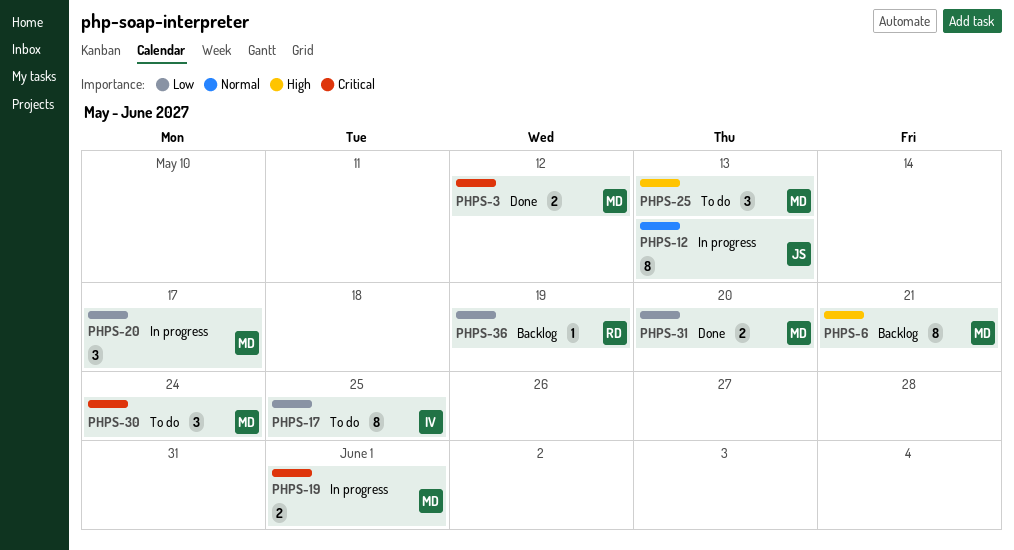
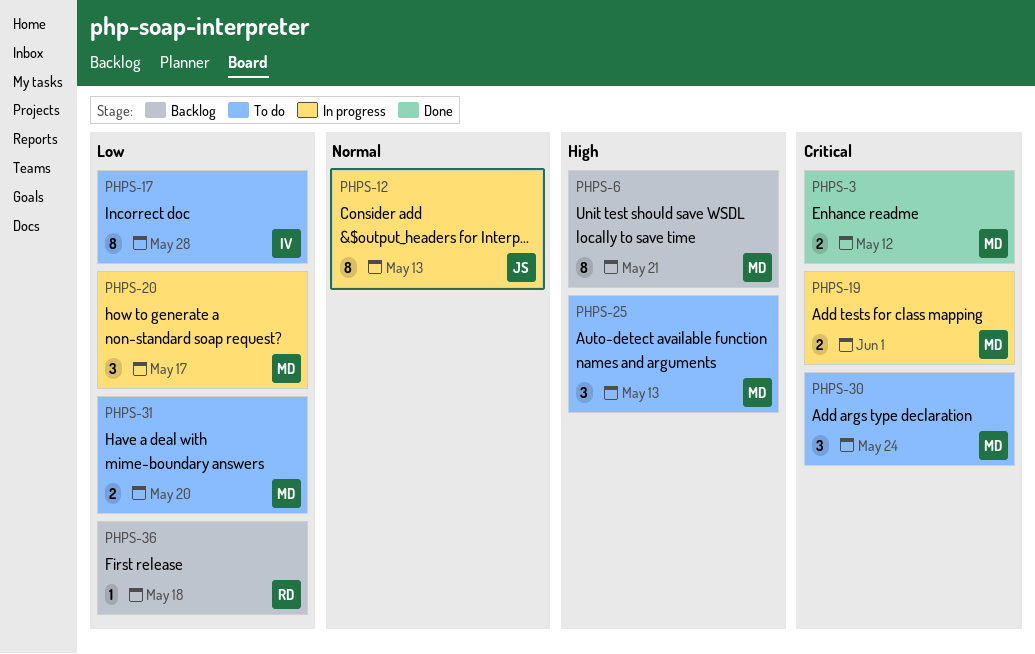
PHPS-17, due: May 25 -> May 28
PHPS-31, status: Done -> To do
PHPS-36, due: May 19 -> May 18

